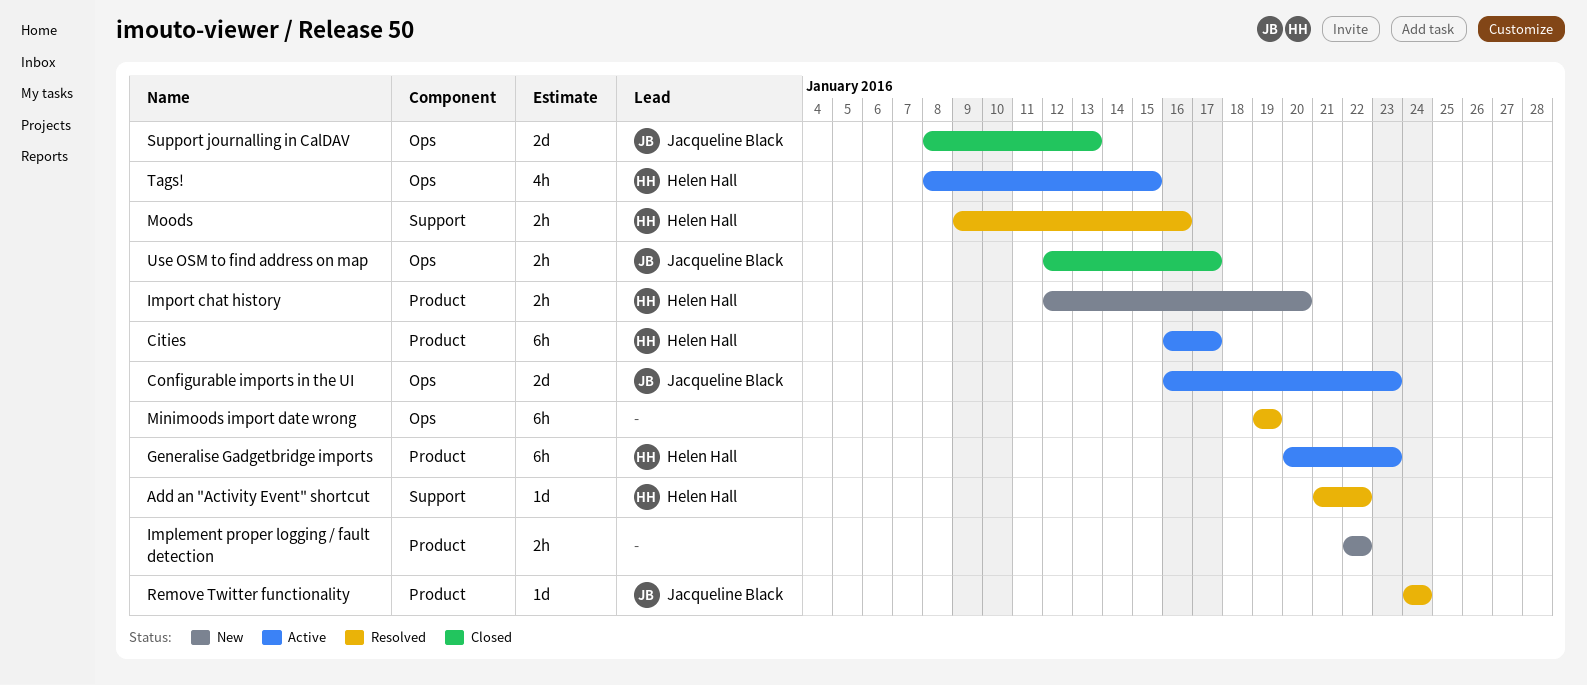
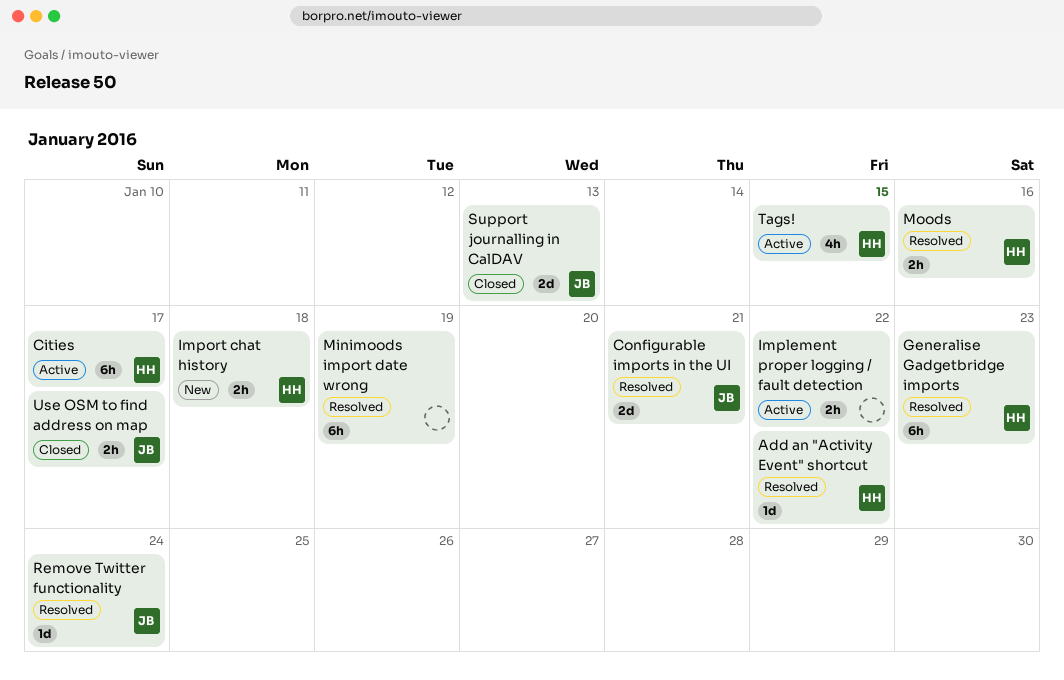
Configurable imports in the UI, status: Active -> Resolved
Configurable imports in the UI, due: Jan 23 -> Jan 21
Generalise Gadgetbridge imports, status: Active -> Resolved
Implement proper logging / fault detection, status: New -> Active
Import chat history, due: Jan 20 -> Jan 18

